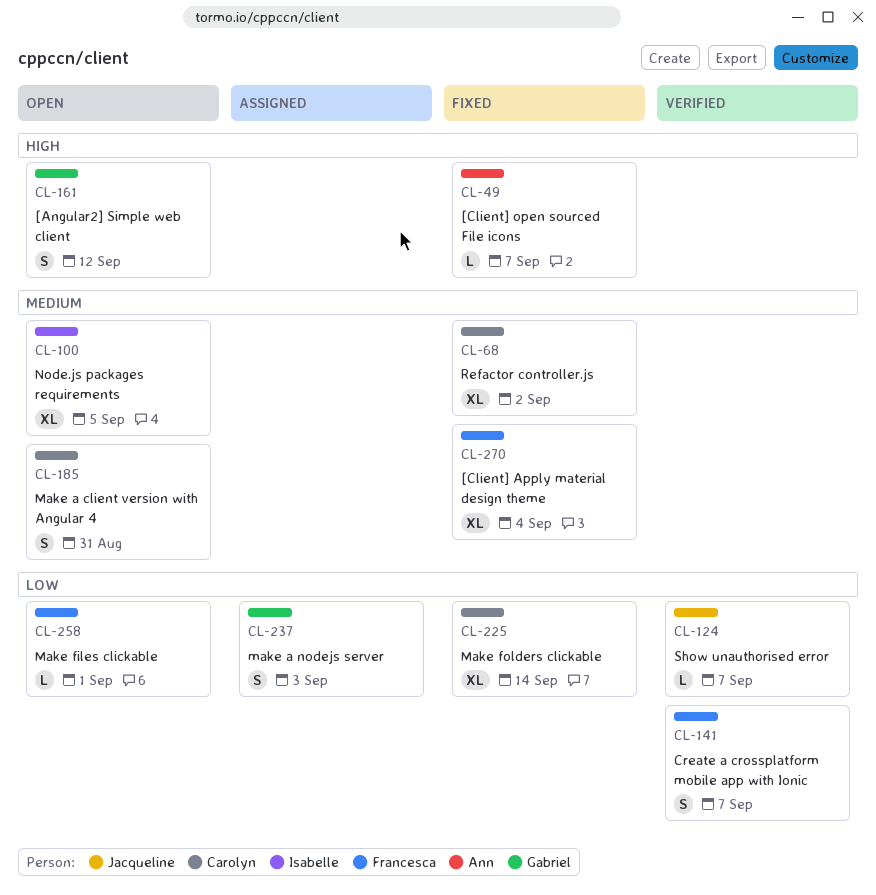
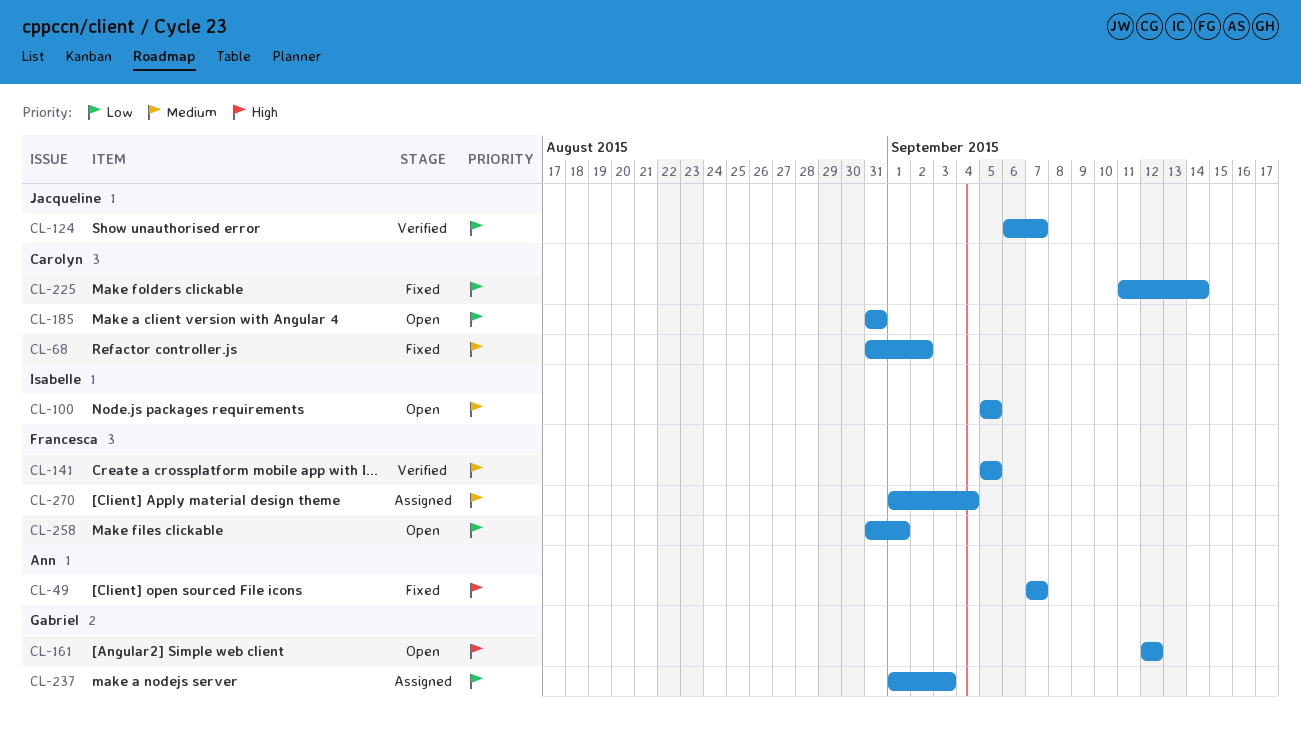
CL-141, priority: Low -> Medium
CL-141, due: Sep 7 -> Sep 5
CL-185, priority: Medium -> Low
CL-270, status: Fixed -> Assigned

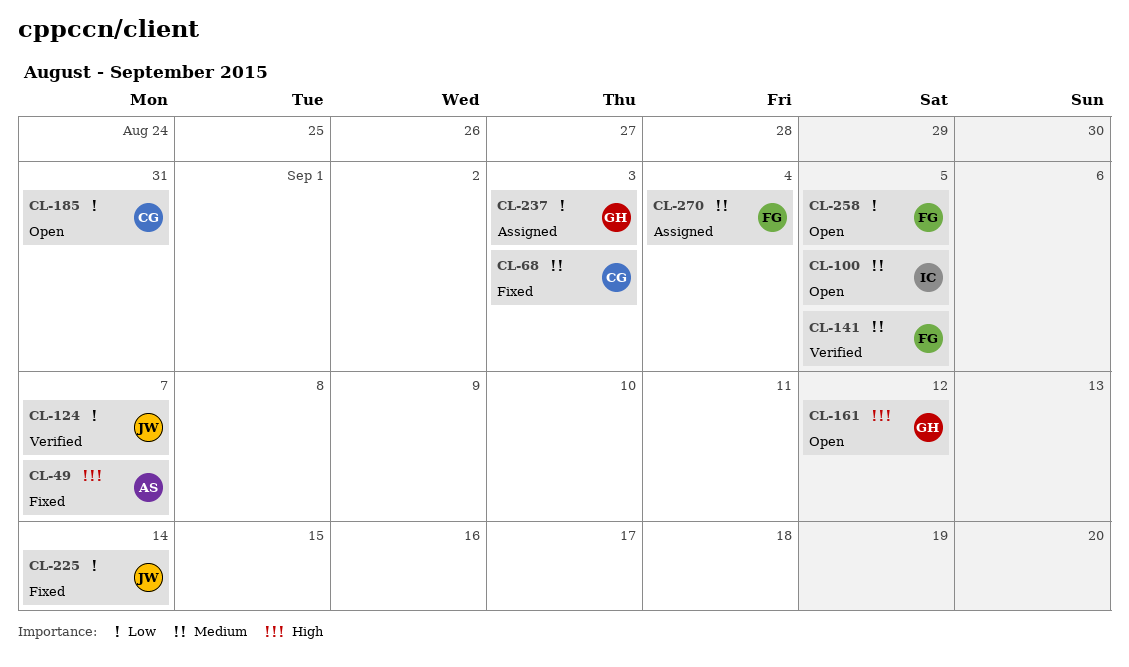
CL-68, due: Sep 2 -> Sep 3
CL-225, owner: Carolyn -> Jacqueline
CL-258, due: Sep 1 -> Sep 5

